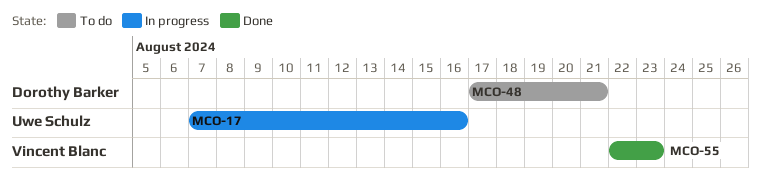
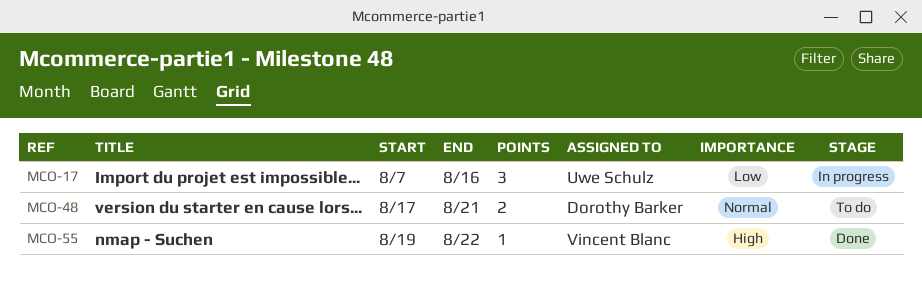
MCO-55, start: Aug 22 -> Aug 19
MCO-55, due: Aug 23 -> Aug 22

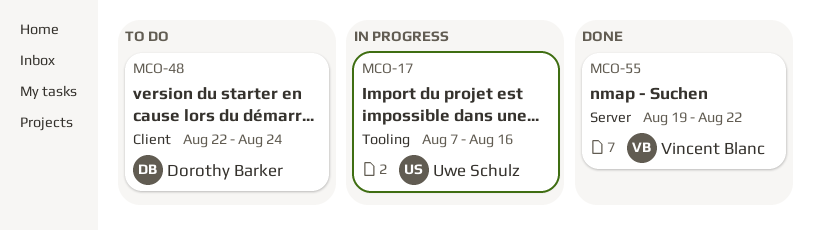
MCO-48, start: Aug 17 -> Aug 22
MCO-48, due: Aug 21 -> Aug 24

